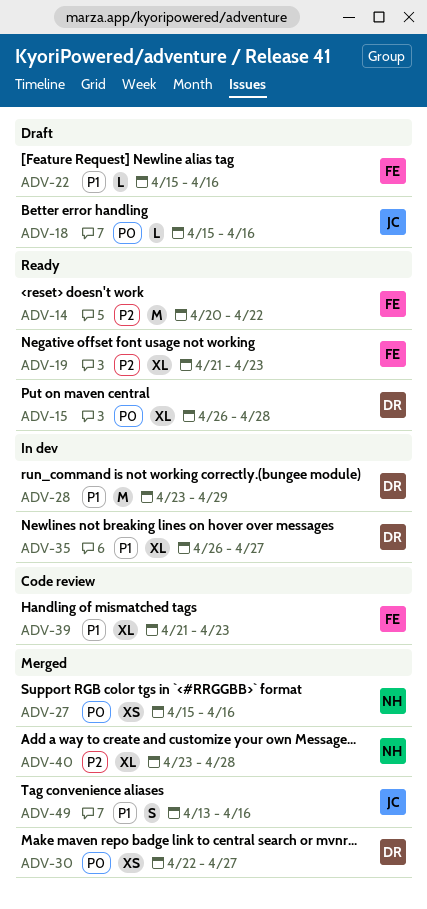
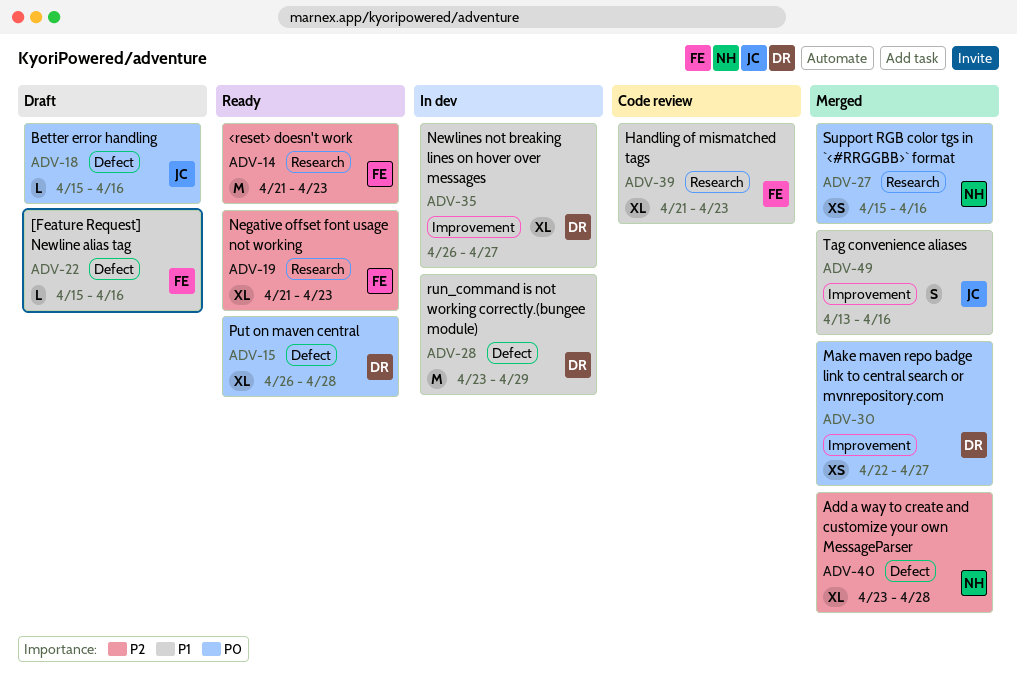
ADV-14, start: Apr 20 -> Apr 21
ADV-14, due: Apr 22 -> Apr 23

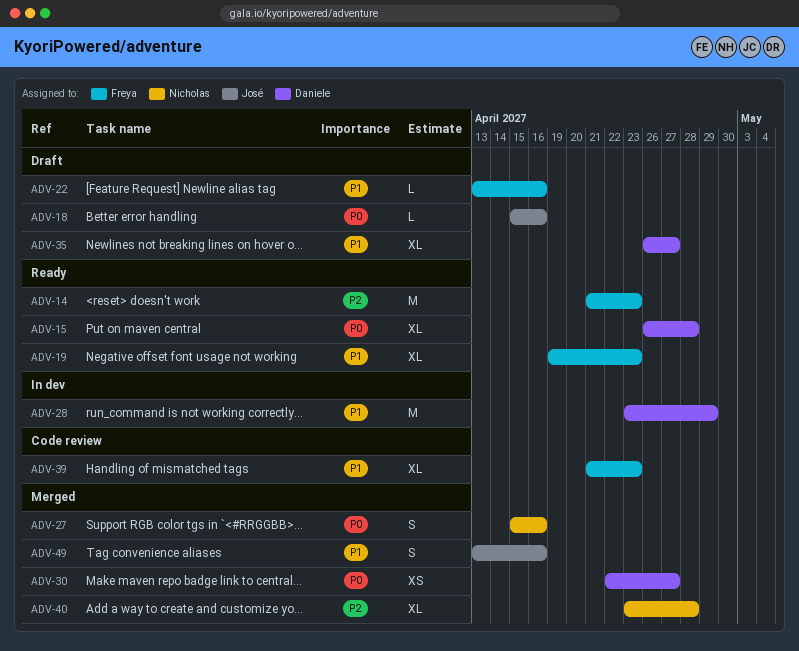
ADV-19, priority: P2 -> P1
ADV-19, start: Apr 21 -> Apr 19
ADV-22, start: Apr 15 -> Apr 13
ADV-27, estimate: XS -> S
ADV-35, status: In dev -> Draft

